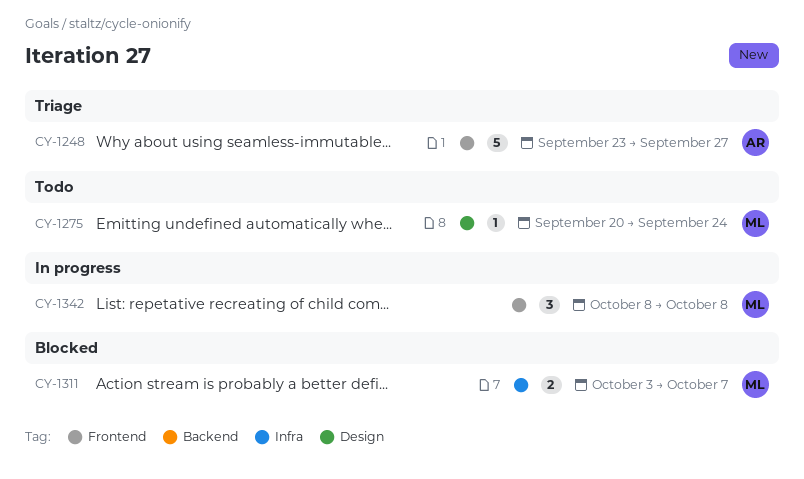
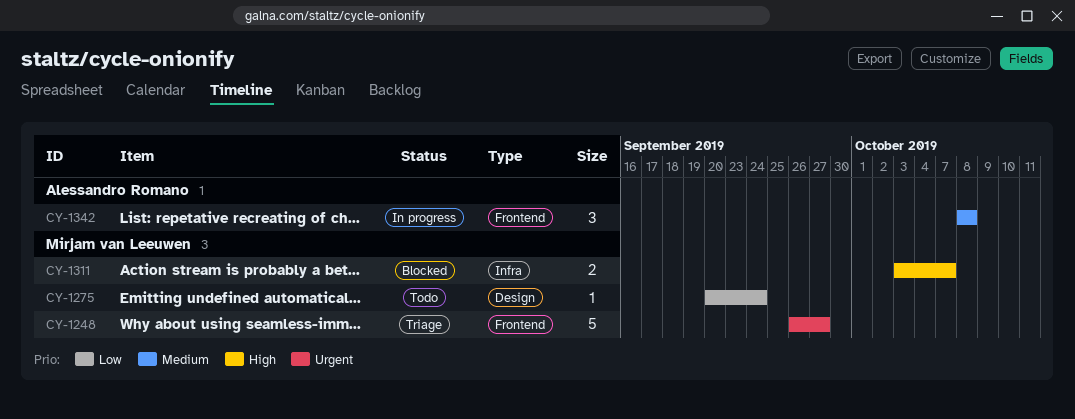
CY-1248, owner: Alessandro Romano -> Mirjam van Leeuwen
CY-1248, start: Sep 23 -> Sep 26
CY-1342, owner: Mirjam van Leeuwen -> Alessandro Romano

